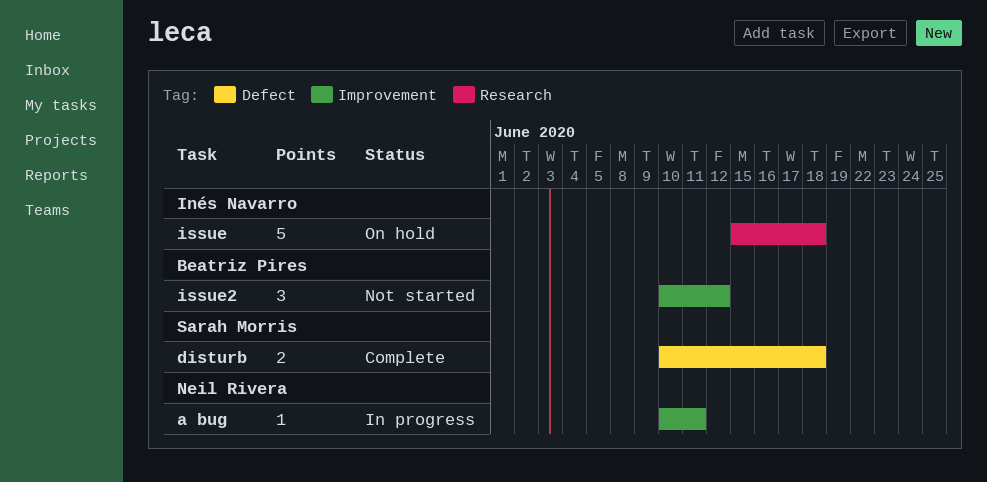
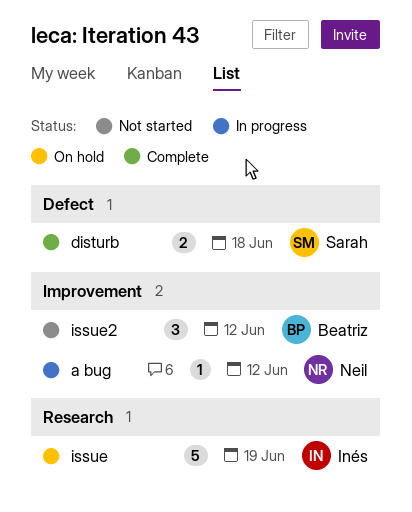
a bug, due: Jun 11 -> Jun 12
issue, due: Jun 18 -> Jun 19

